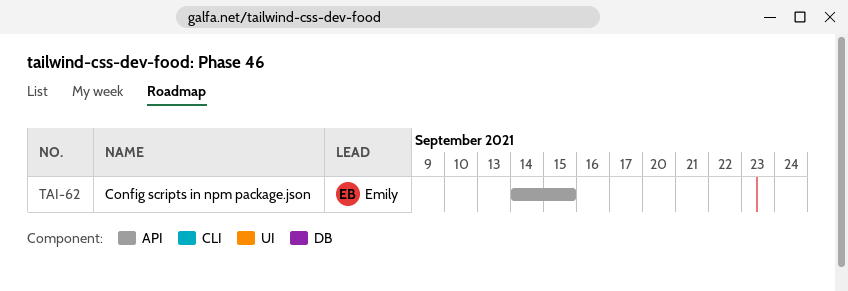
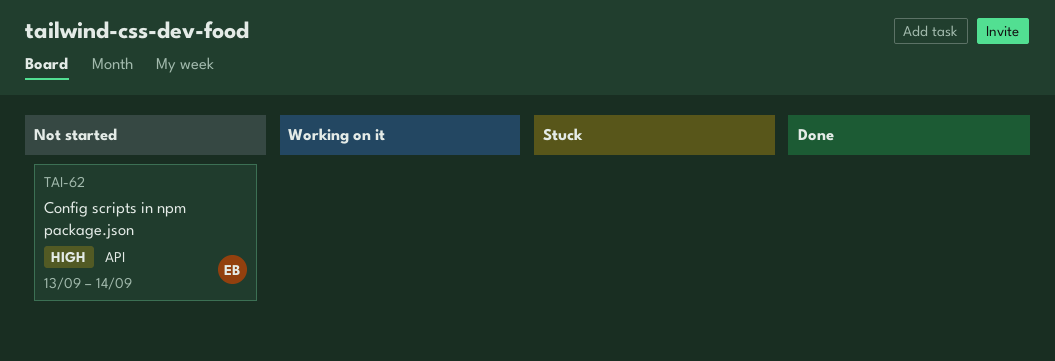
TAI-62, start: Sep 14 -> Sep 13
TAI-62, due: Sep 15 -> Sep 14

